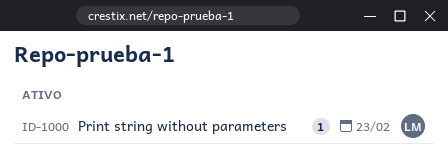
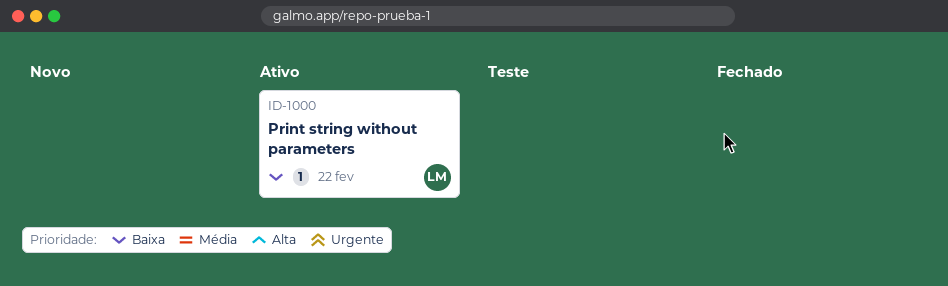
ID-1000, due: Feb 23 -> Feb 22

